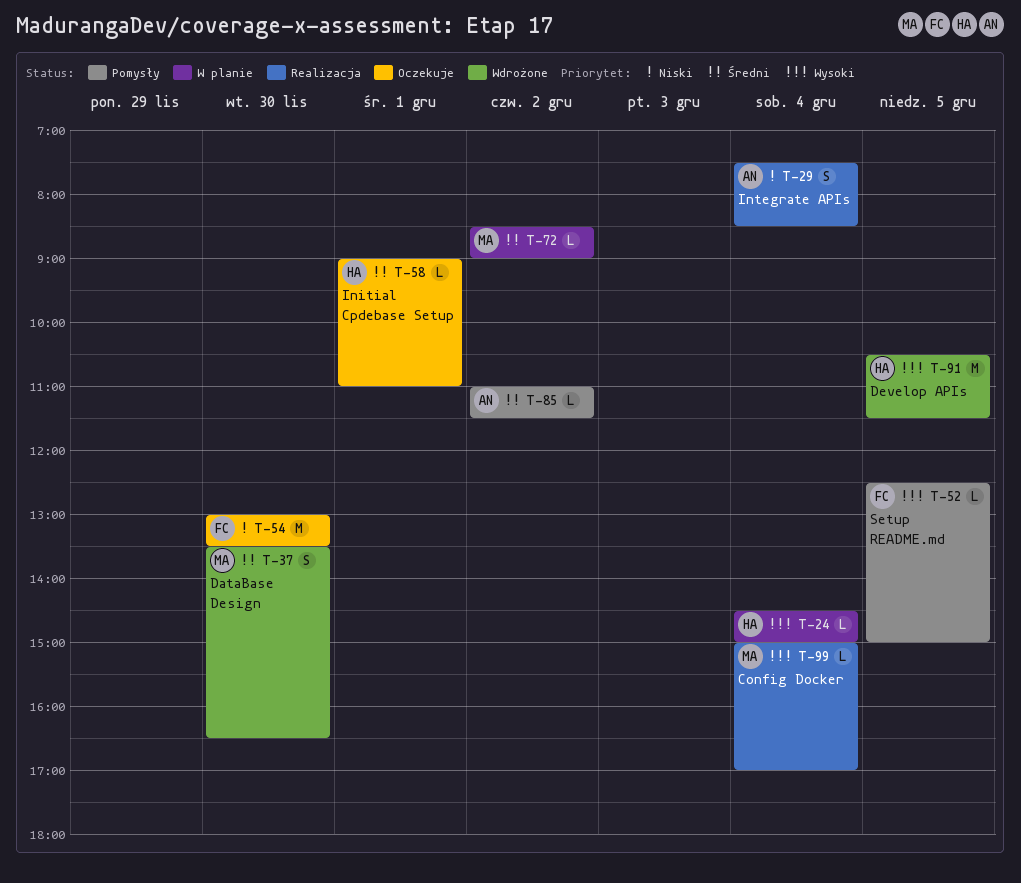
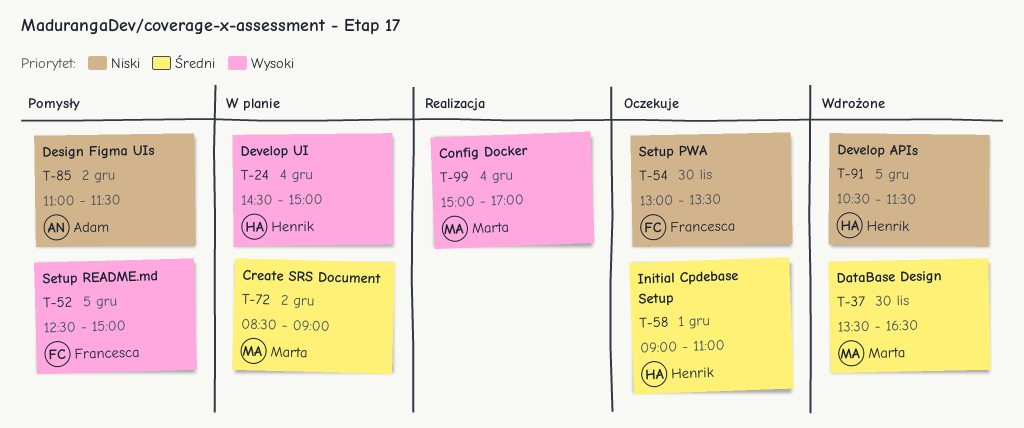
T-29: present -> none
T-85, priority: Średni -> Niski
T-91, priority: Wysoki -> Niski

